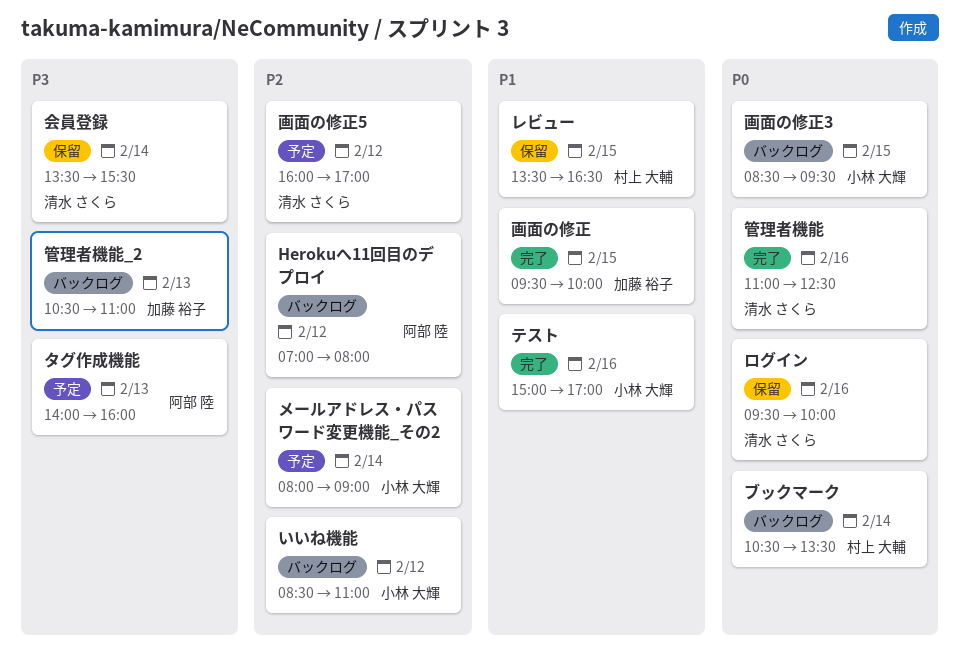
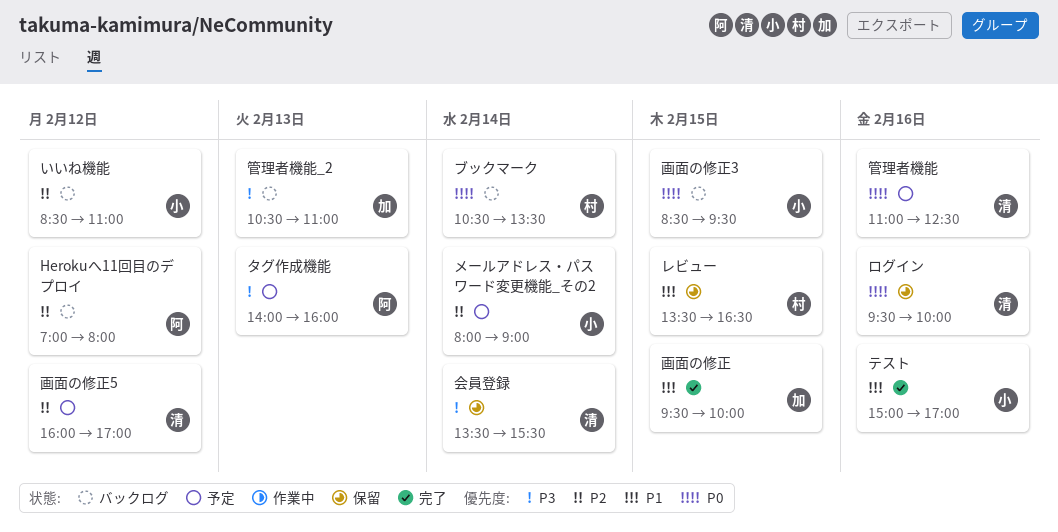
管理者機能, status: 完了 -> 予定

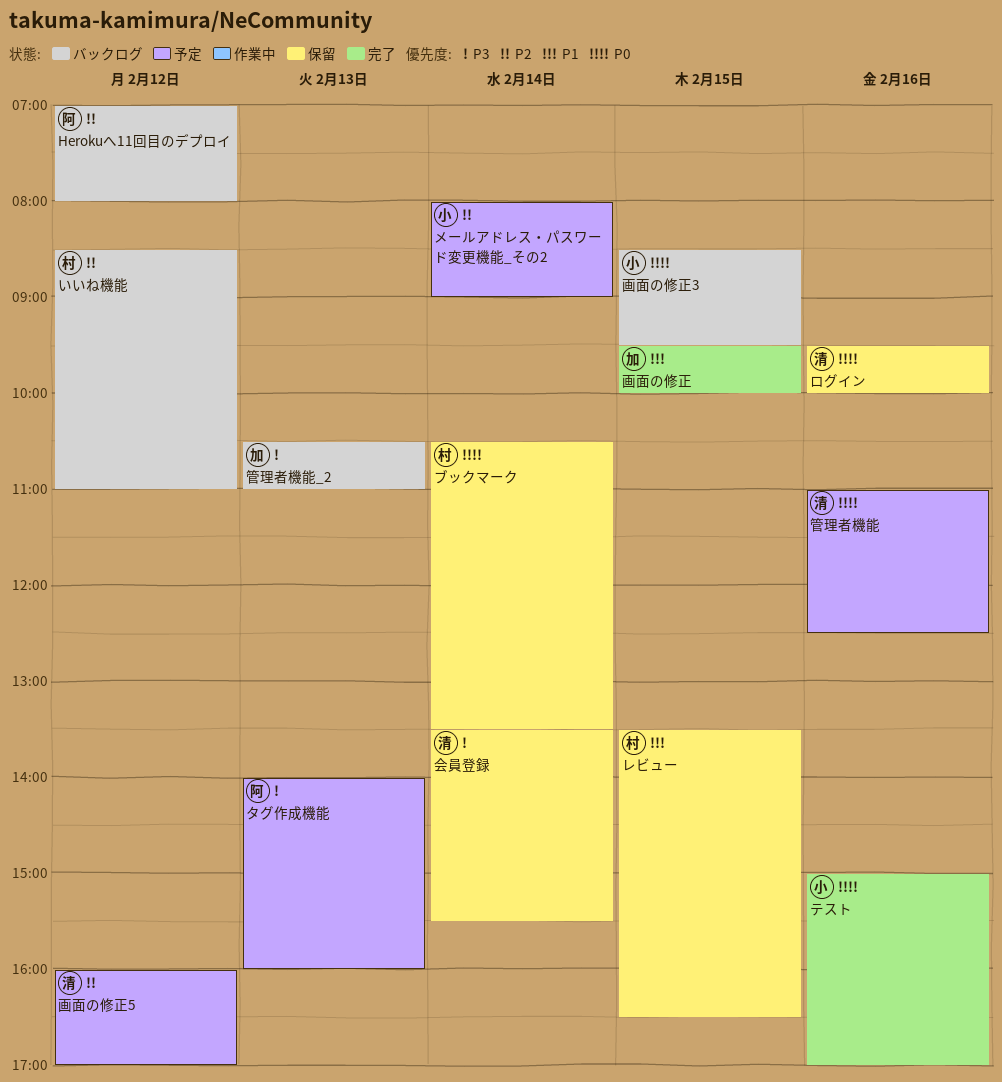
いいね機能, owner: 小 -> 村
テスト, priority: P1 -> P0
ブックマーク, status: バックログ -> 保留

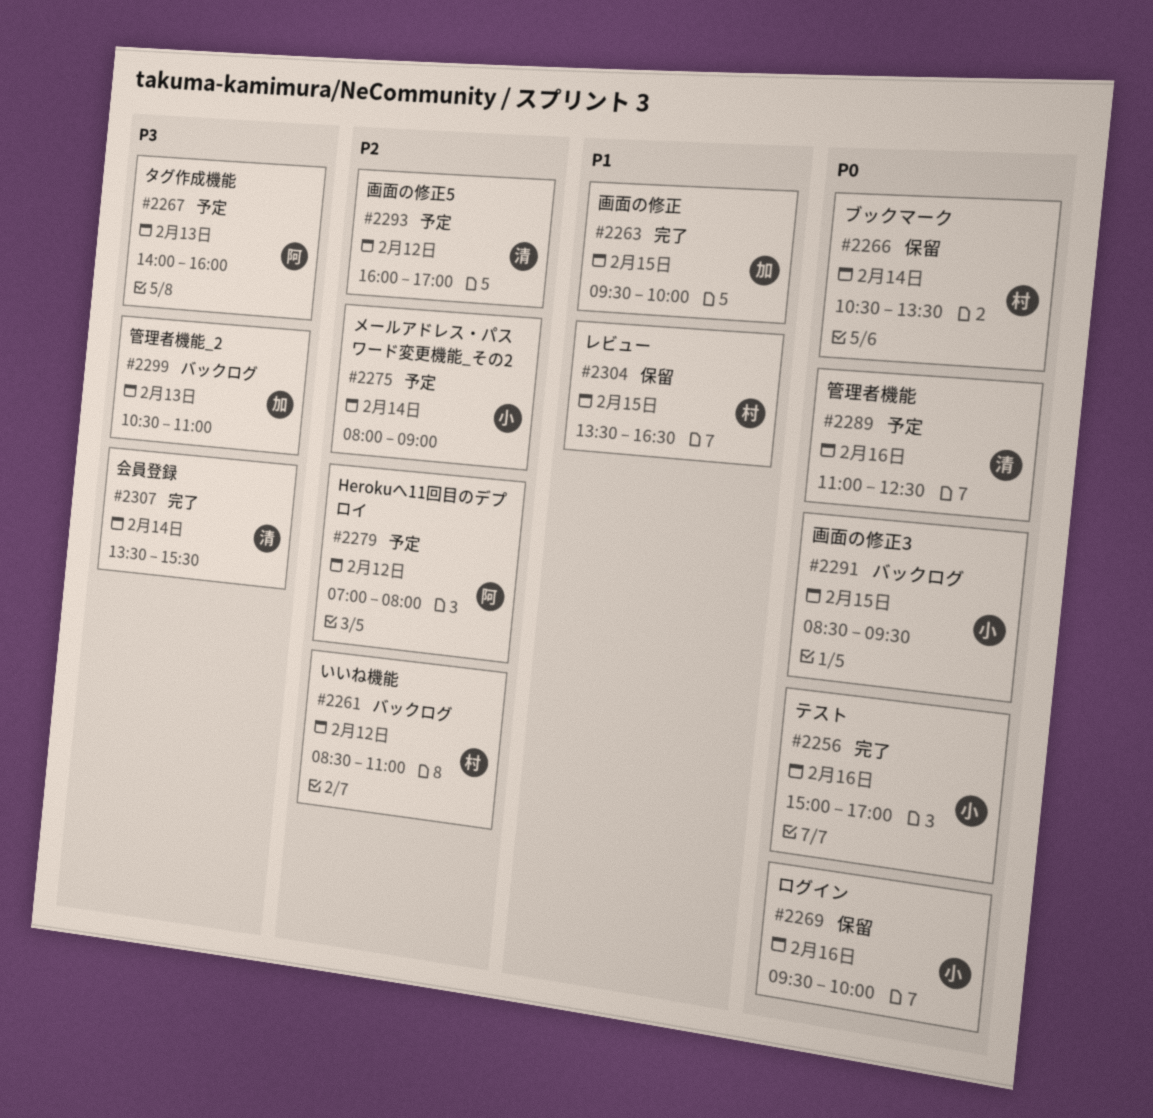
Herokuへ11回目のデプロイ, status: バックログ -> 予定
ログイン, owner: 清 -> 小
会員登録, status: 保留 -> 完了

